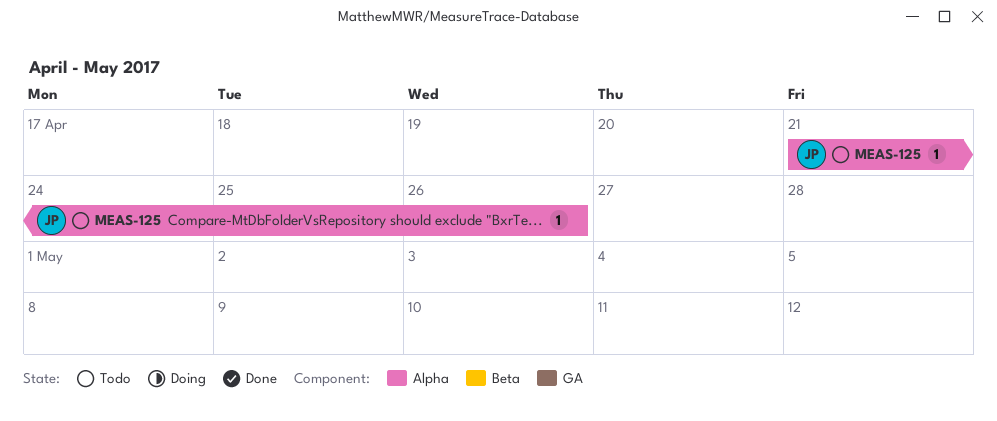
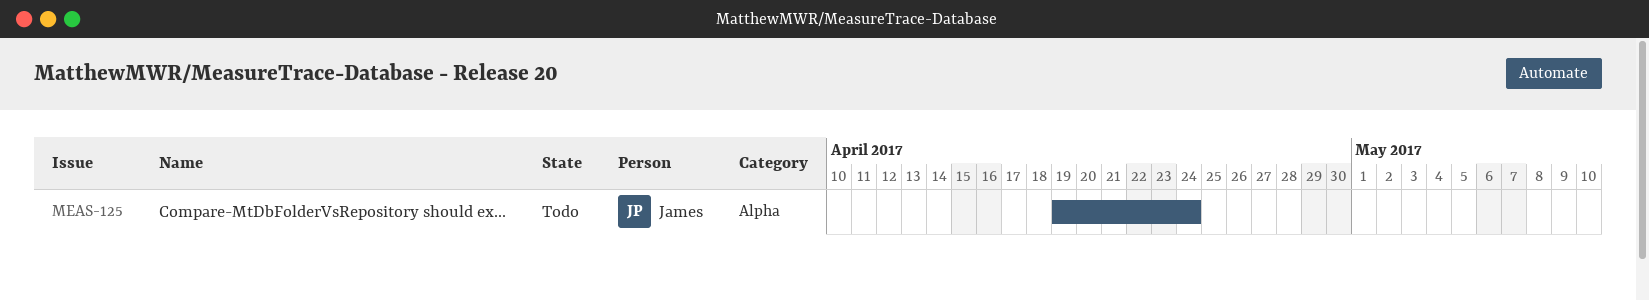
MEAS-125, start: Apr 21 -> Apr 19
MEAS-125, due: Apr 26 -> Apr 24

